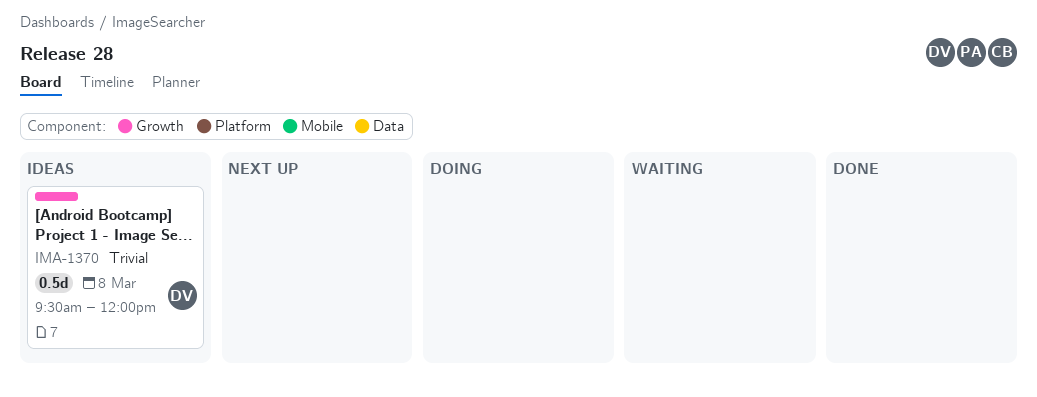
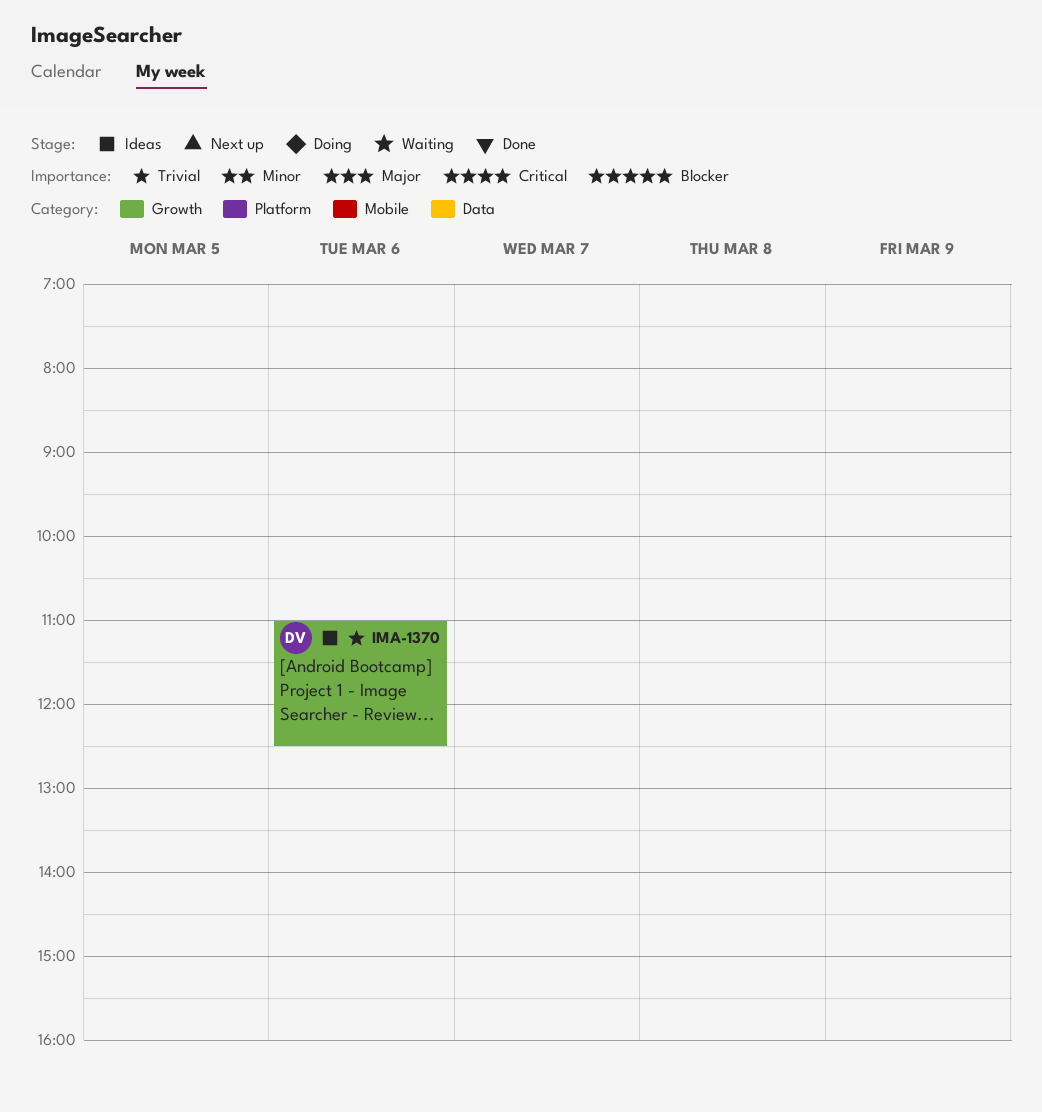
IMA-1370, day: Mar 8 -> Mar 6
IMA-1370, begins: 09:30 -> 11:00
IMA-1370, ends: 12:00 -> 12:30

